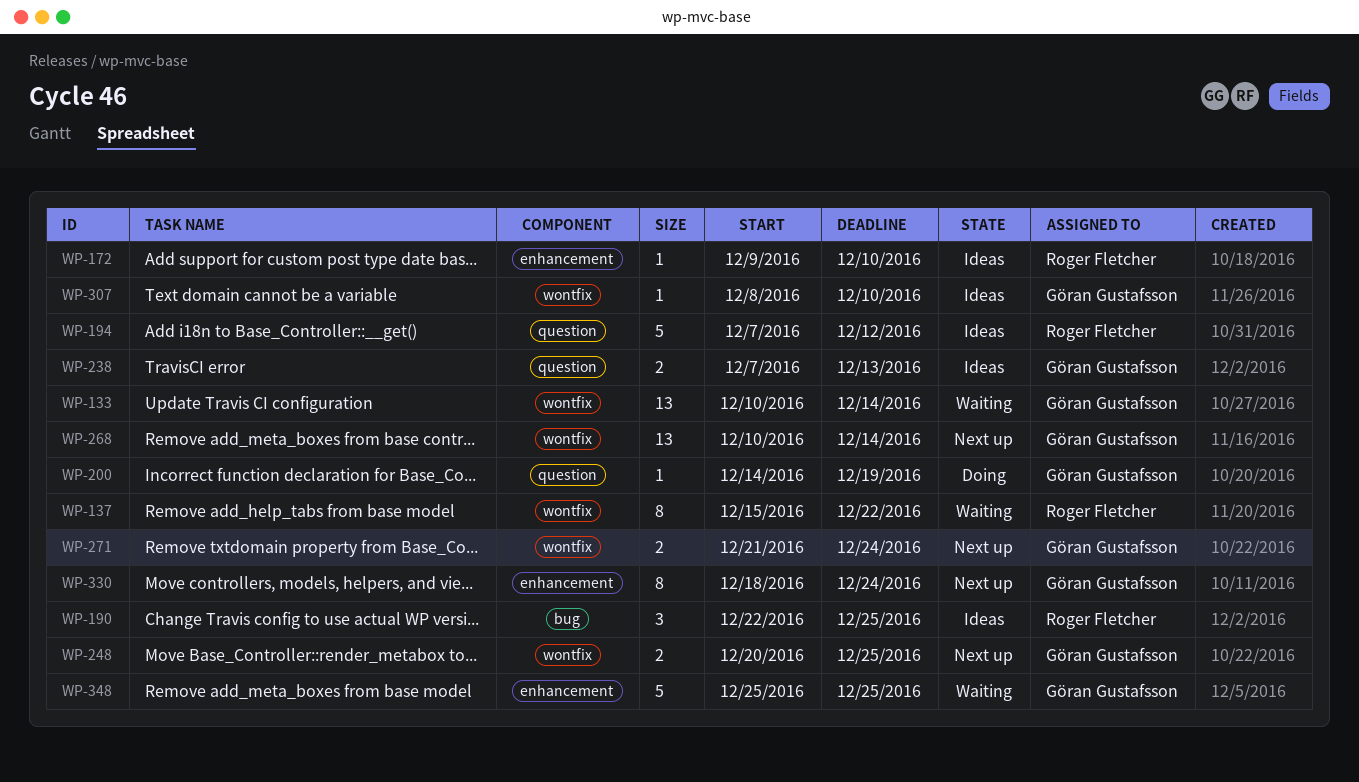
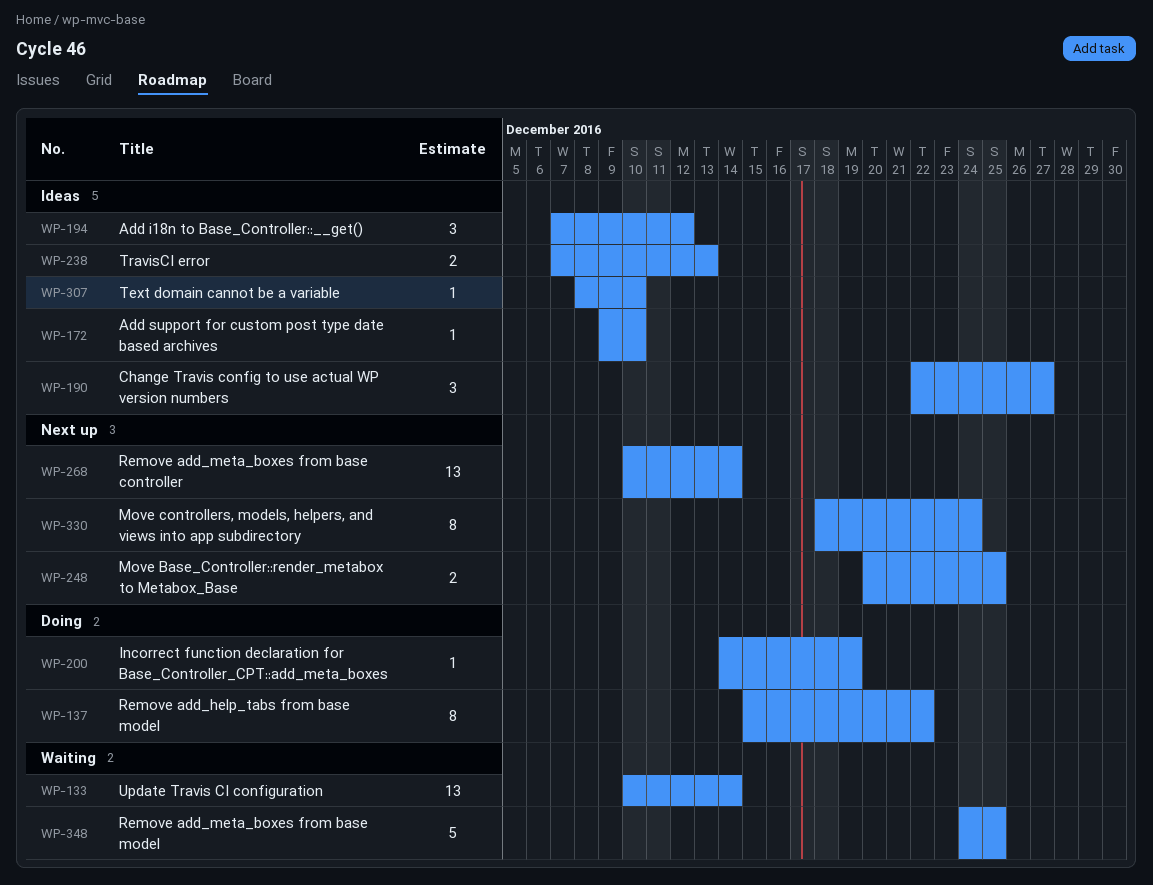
WP-137, status: Waiting -> Doing
WP-190, due: Dec 25 -> Dec 27
WP-194, estimate: 5 -> 3
WP-271: present -> none
WP-348, start: Dec 25 -> Dec 24

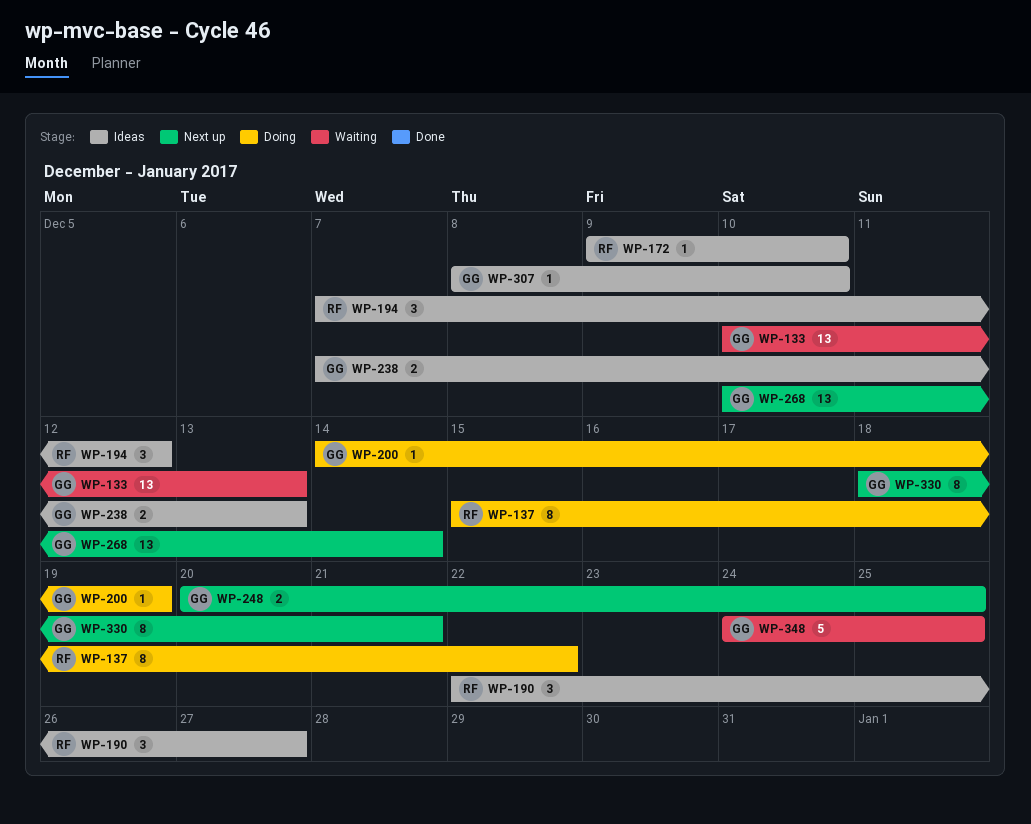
WP-133, due: Dec 14 -> Dec 13
WP-330, due: Dec 24 -> Dec 21

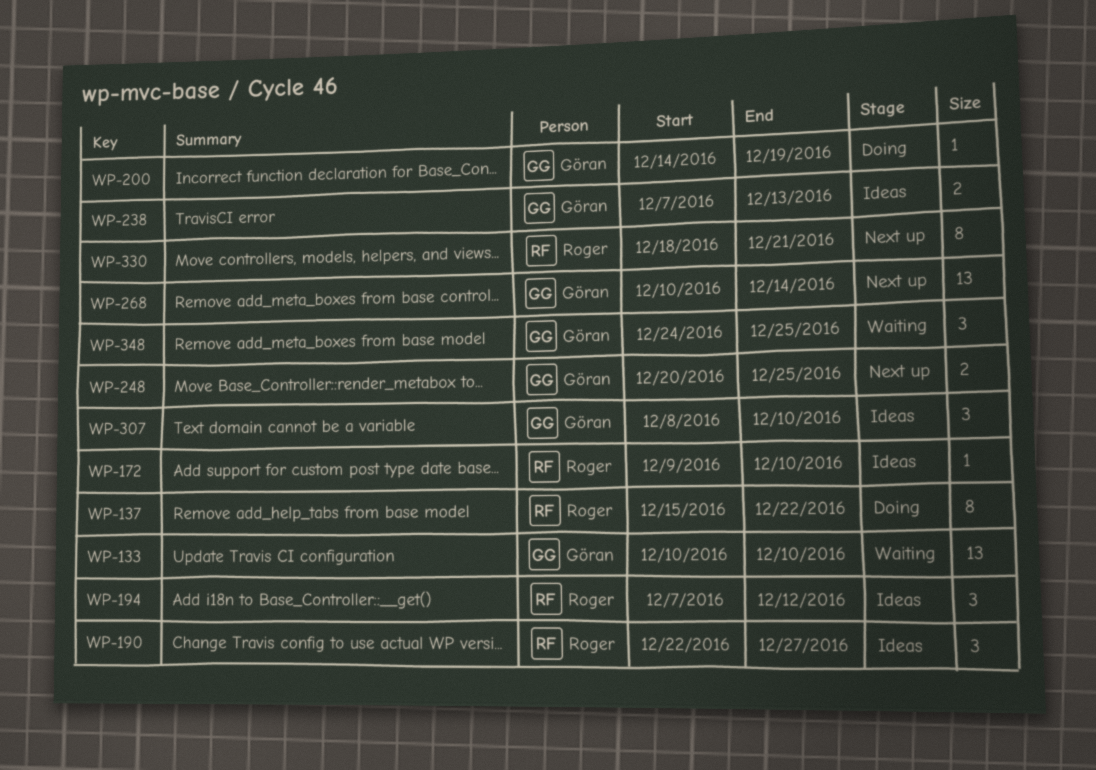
WP-133, due: Dec 13 -> Dec 10
WP-307, estimate: 1 -> 3
WP-330, owner: Göran -> Roger
WP-348, estimate: 5 -> 3

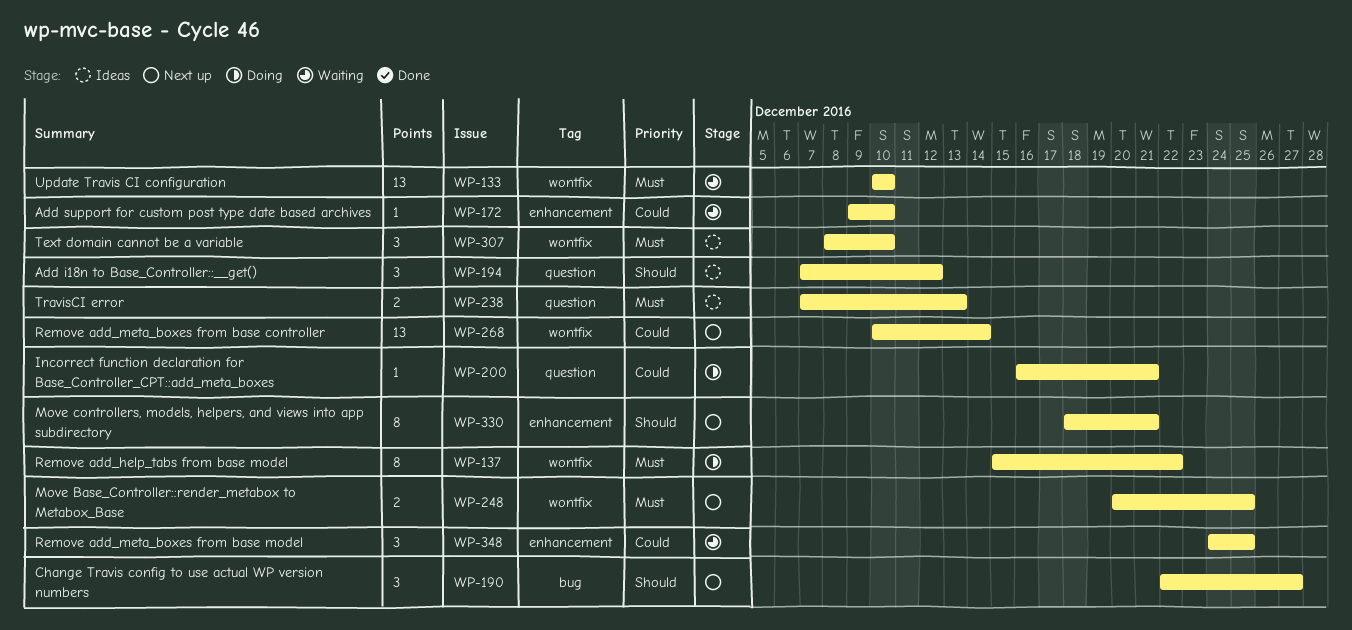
WP-172, status: Ideas -> Waiting
WP-190, status: Ideas -> Next up
WP-200, start: Dec 14 -> Dec 16
WP-200, due: Dec 19 -> Dec 21

